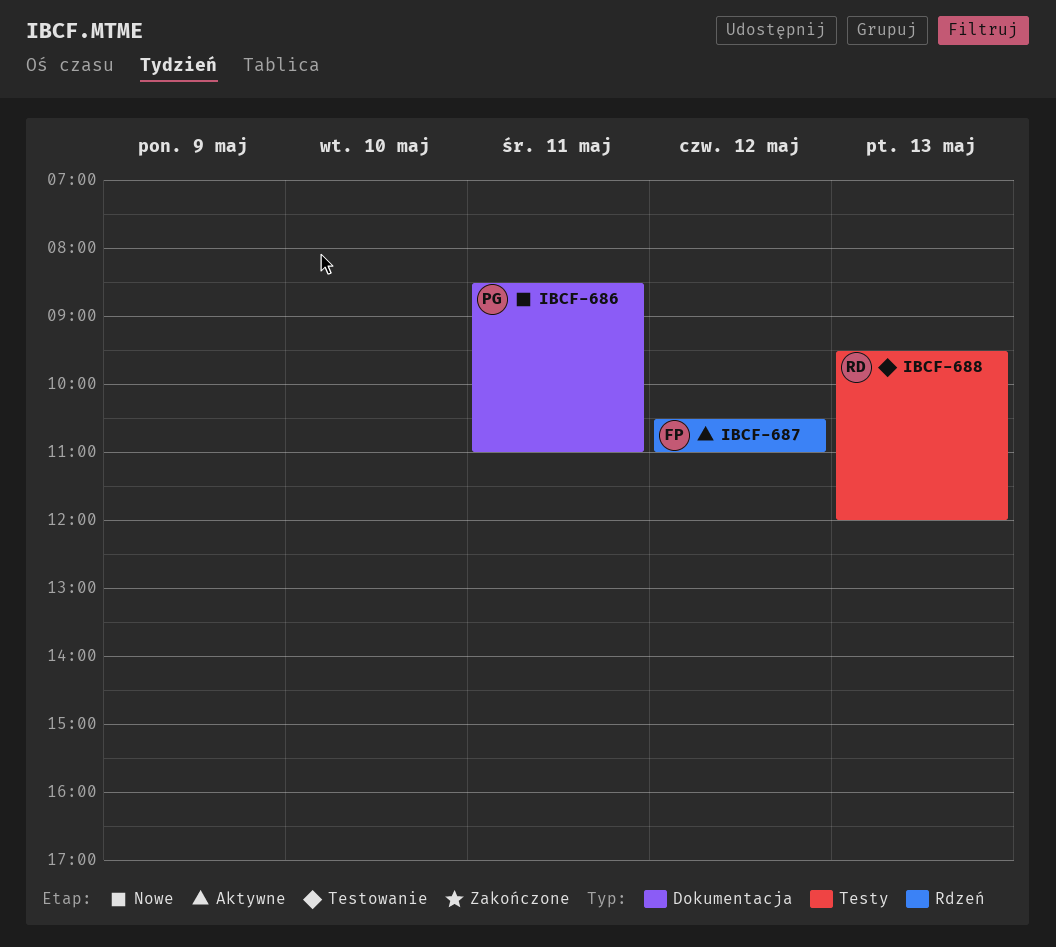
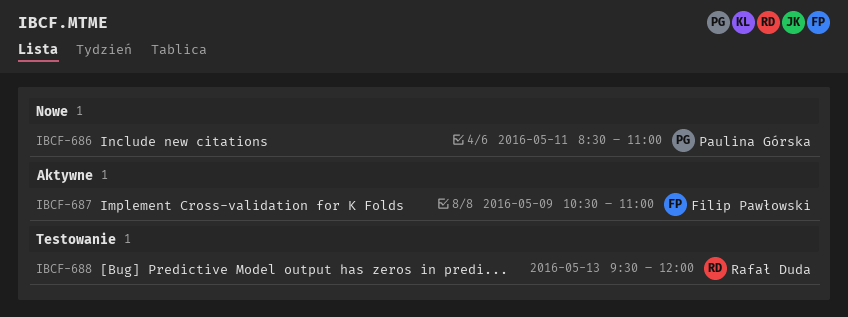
IBCF-687, day: May 12 -> May 9

